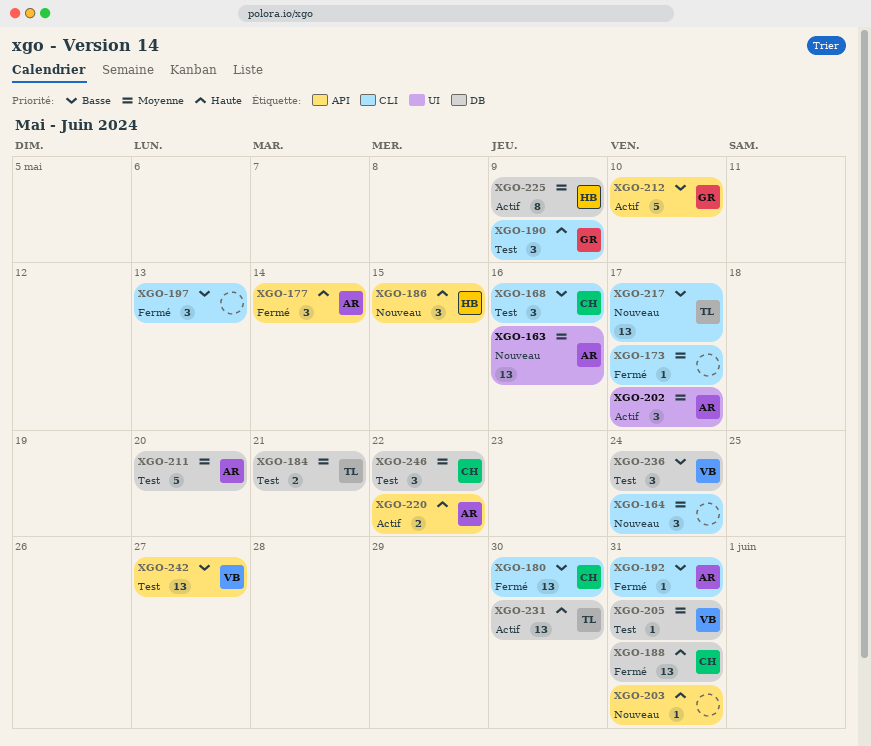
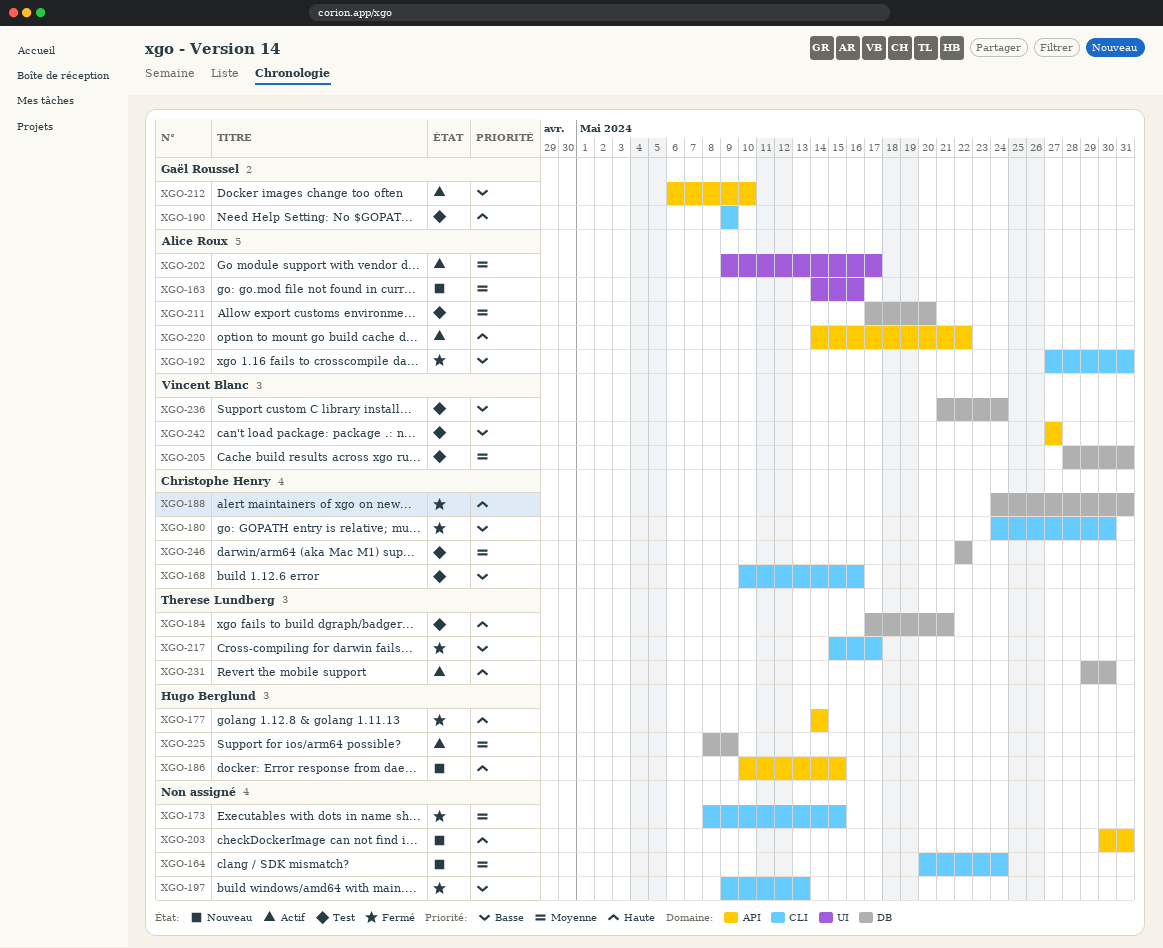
XGO-173, due: May 17 -> May 15
XGO-177, owner: Alice Roux -> Hugo Berglund
XGO-184, priority: Moyenne -> Haute
XGO-217, status: Nouveau -> Fermé

